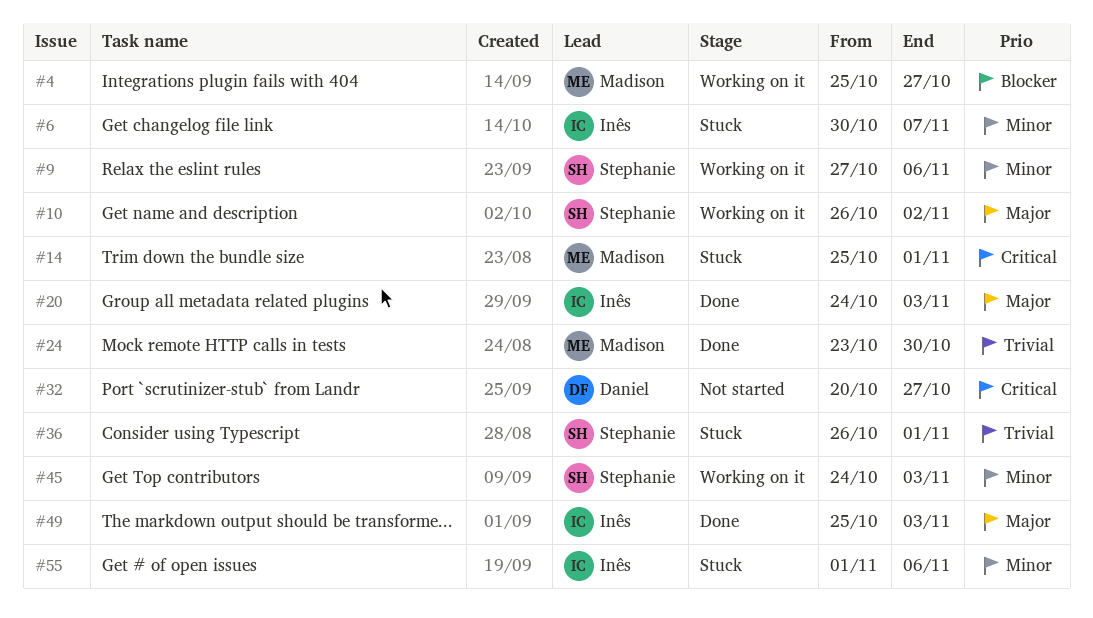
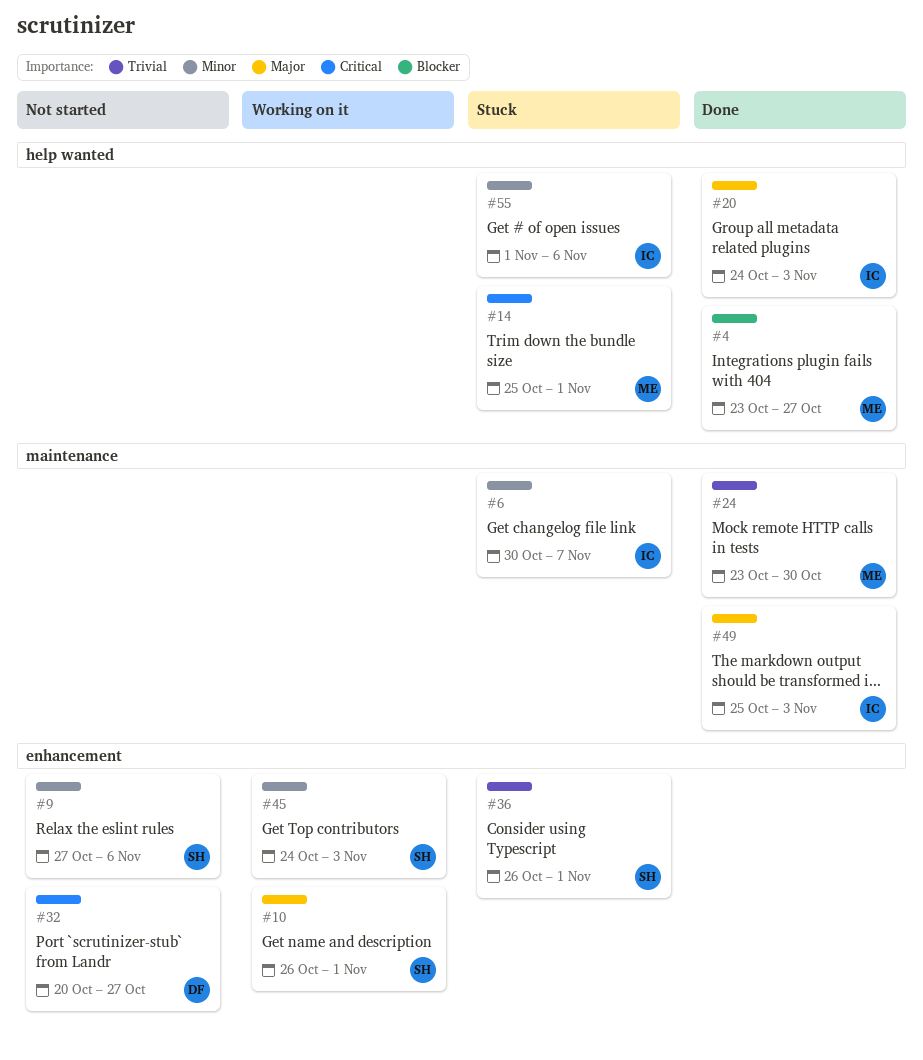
#4, status: Working on it -> Done
#4, start: Oct 25 -> Oct 23
#9, status: Working on it -> Not started
#10, due: Nov 2 -> Nov 1

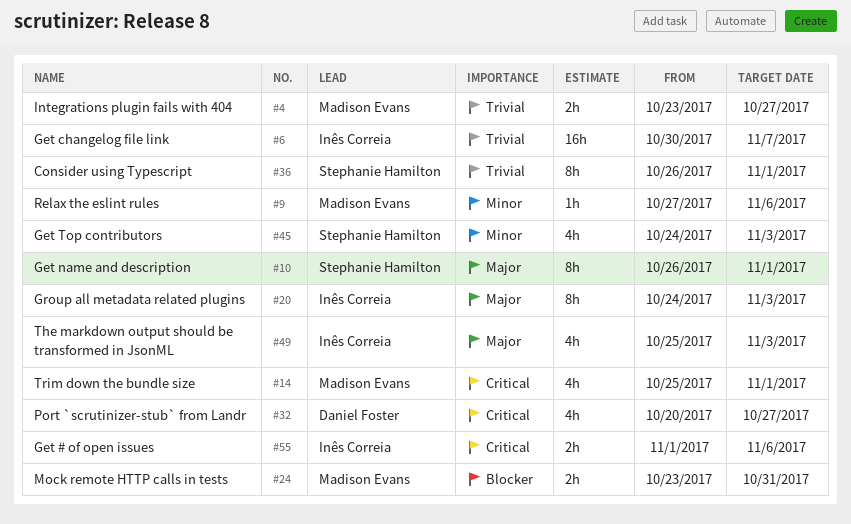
#4, priority: Blocker -> Trivial
#6, priority: Minor -> Trivial
#9, owner: Stephanie Hamilton -> Madison Evans
#24, priority: Trivial -> Blocker
#24, due: Oct 30 -> Oct 31
#55, priority: Minor -> Critical

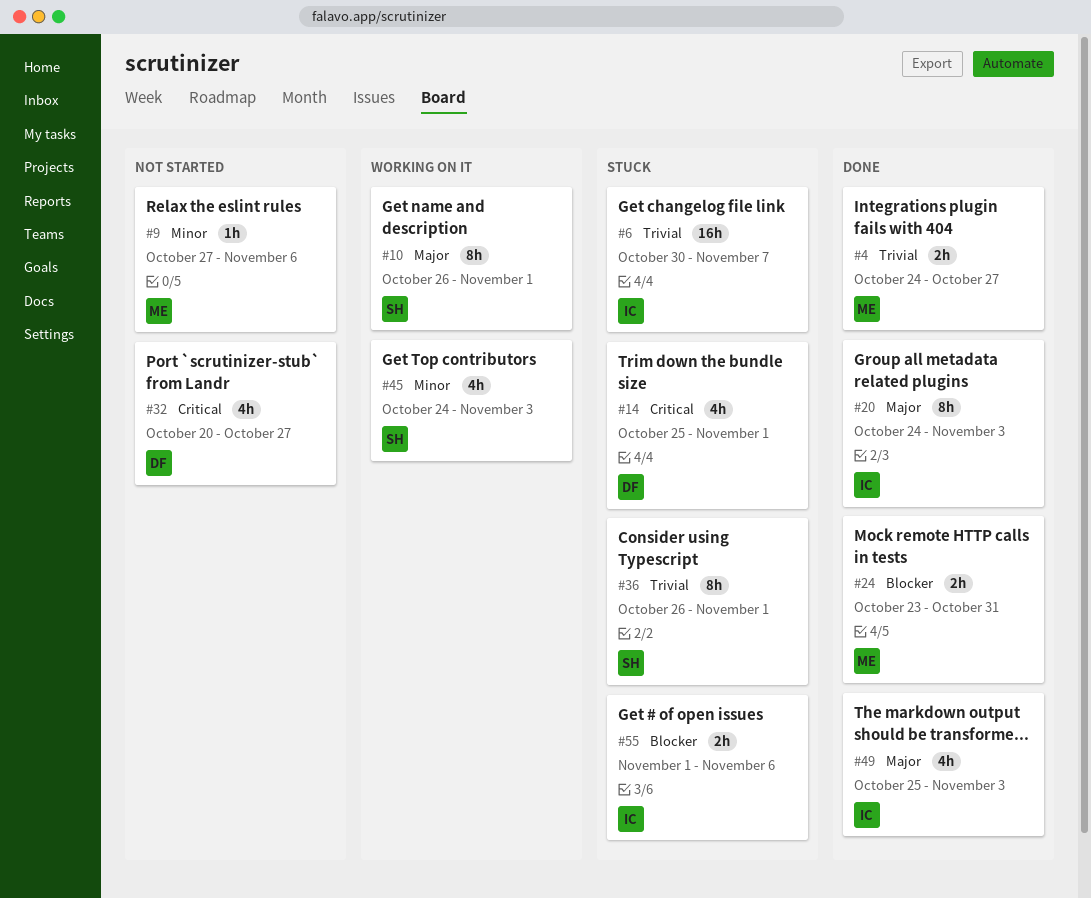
#4, start: Oct 23 -> Oct 24
#14, owner: Madison Evans -> Daniel Foster
#55, priority: Critical -> Blocker

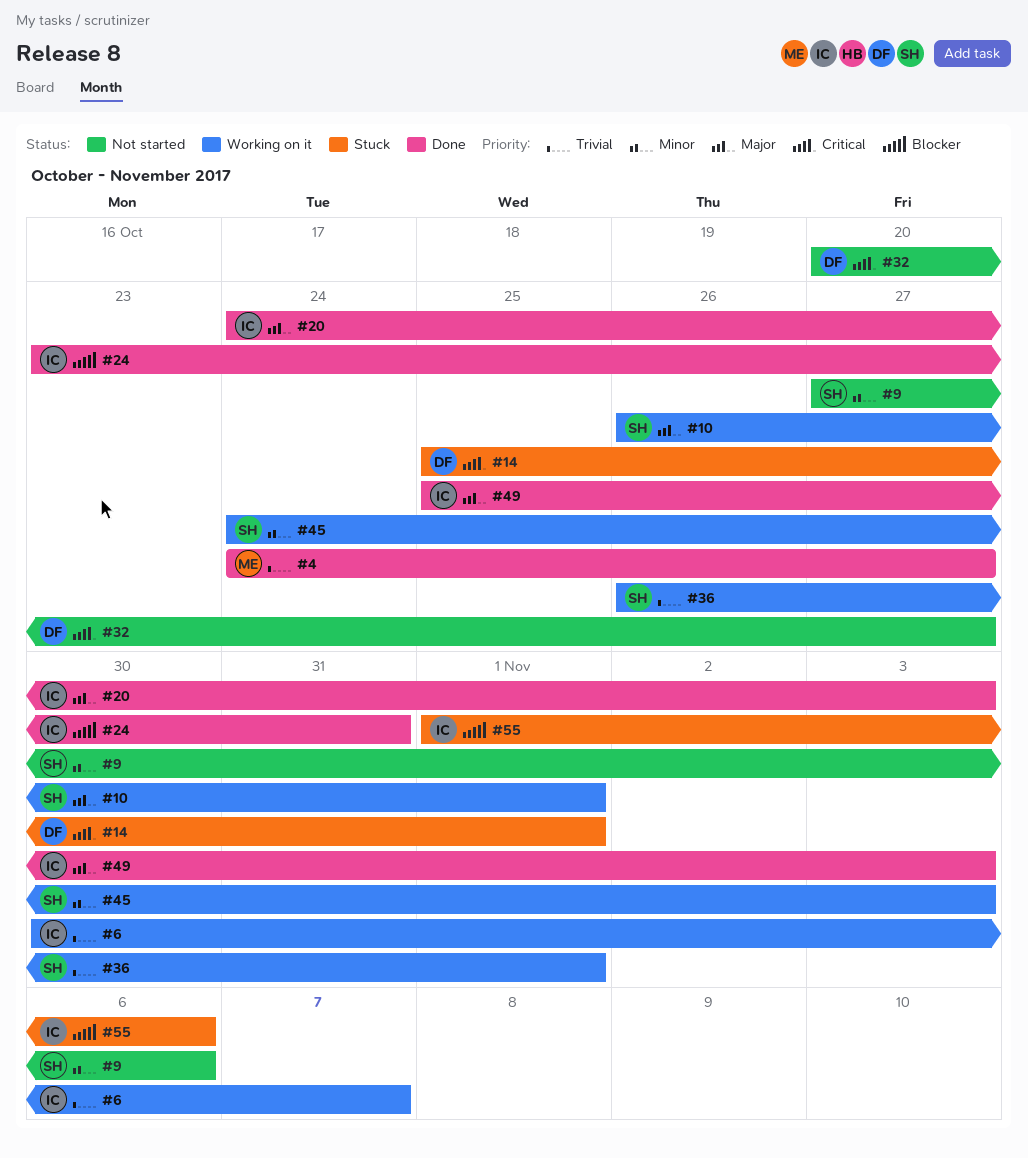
#6, status: Stuck -> Working on it
#9, owner: ME -> SH
#24, owner: ME -> IC
#36, status: Stuck -> Working on it

